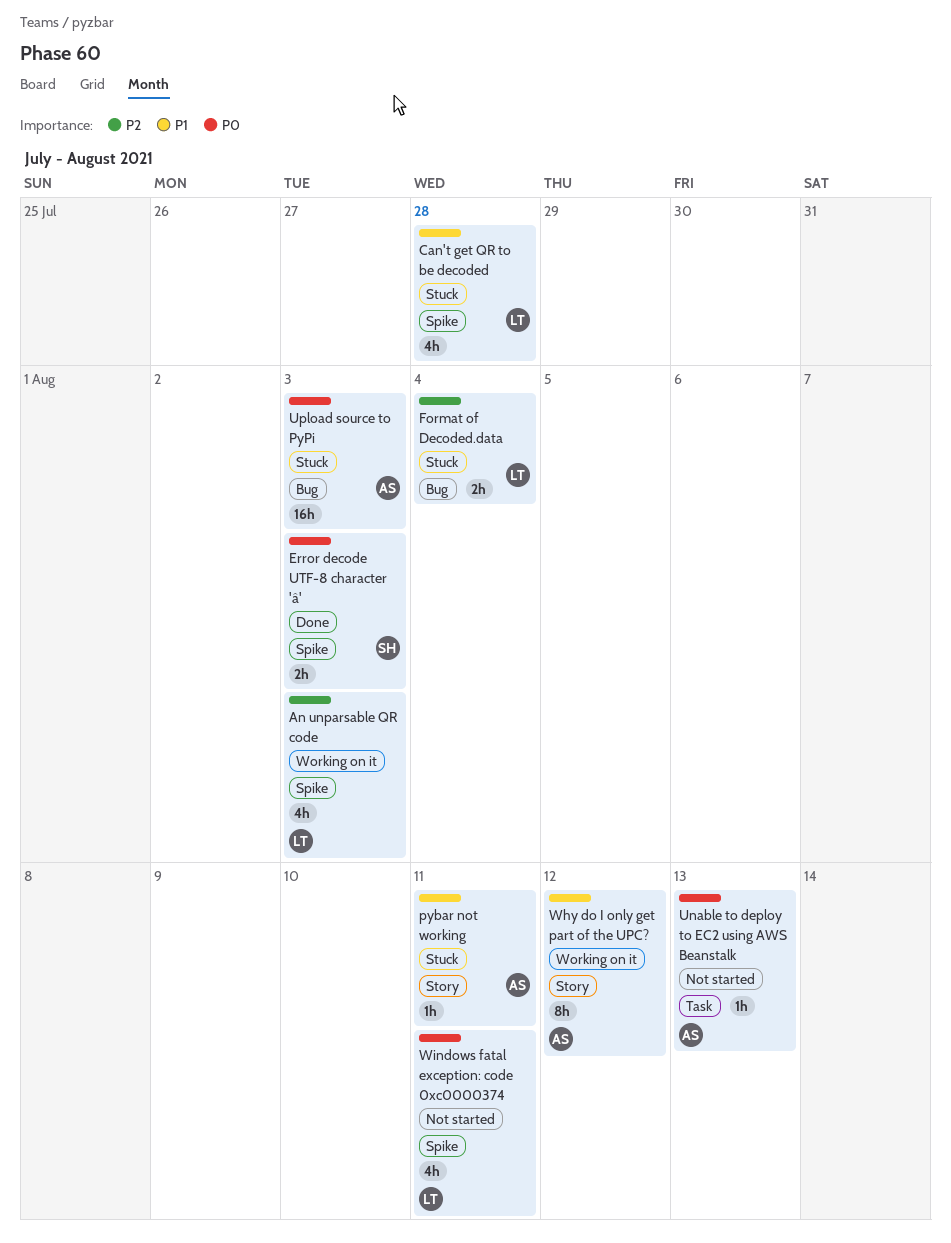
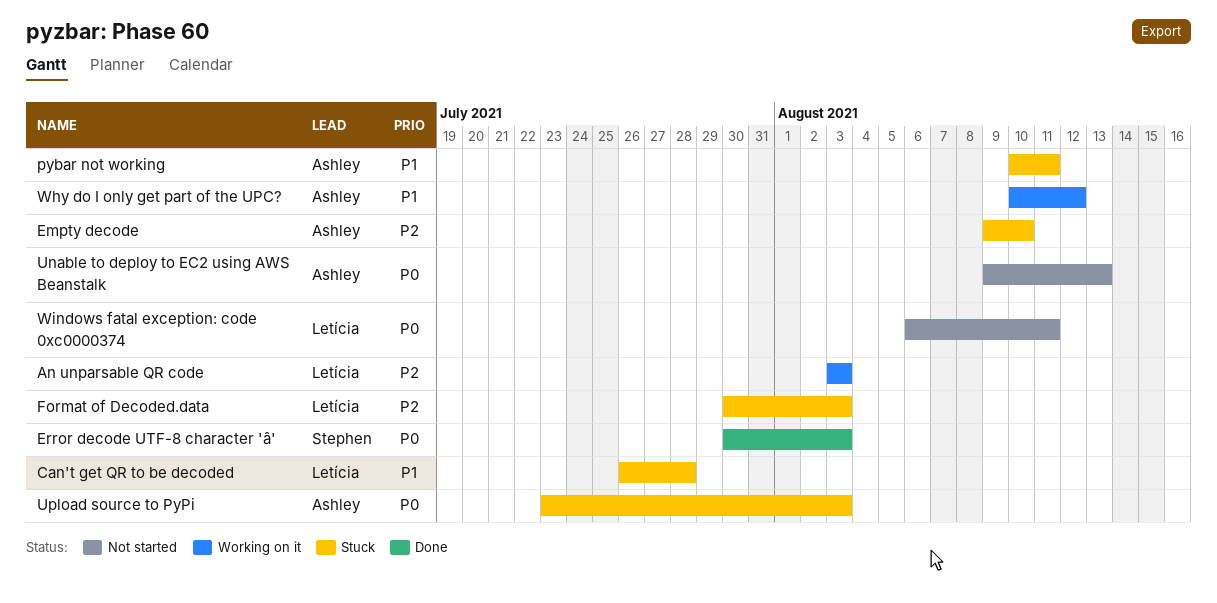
Empty decode: none -> present
Format of Decoded.data, due: Aug 4 -> Aug 3

